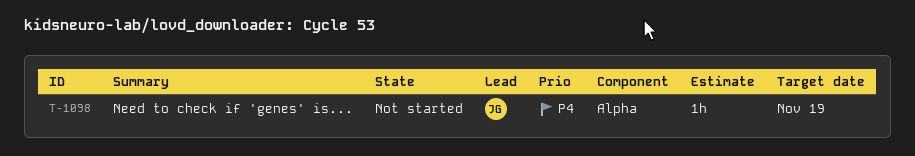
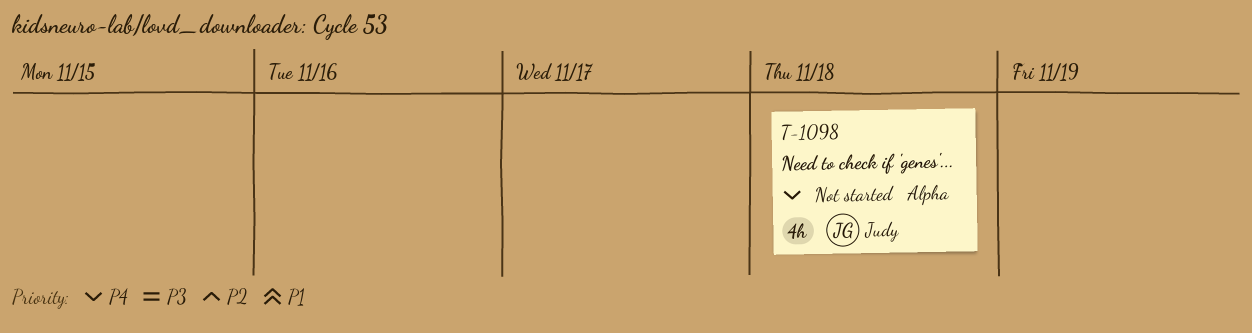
T-1098, estimate: 1h -> 4h
T-1098, due: Nov 19 -> Nov 18

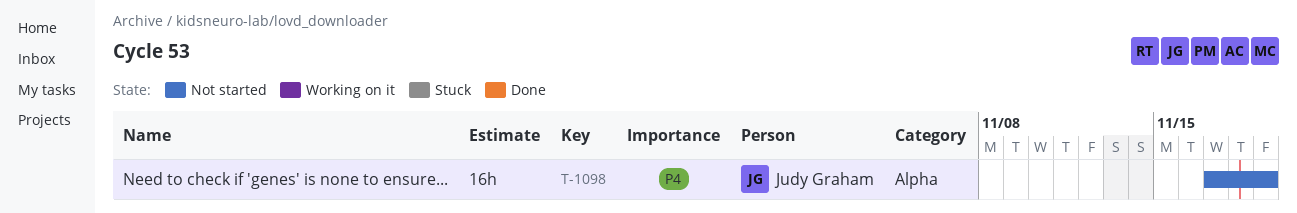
T-1098, estimate: 4h -> 16h
T-1098, due: Nov 18 -> Nov 19

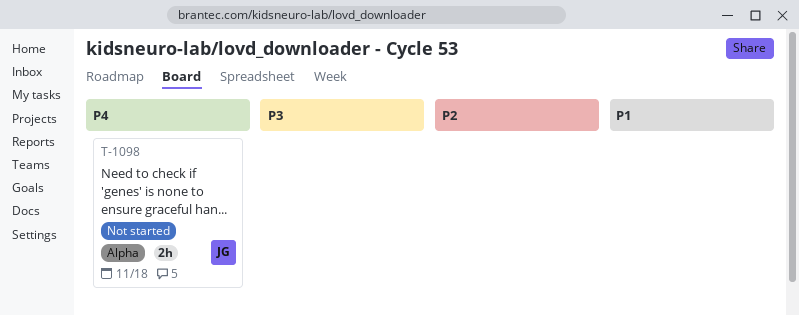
T-1098, estimate: 16h -> 2h
T-1098, due: Nov 19 -> Nov 18

